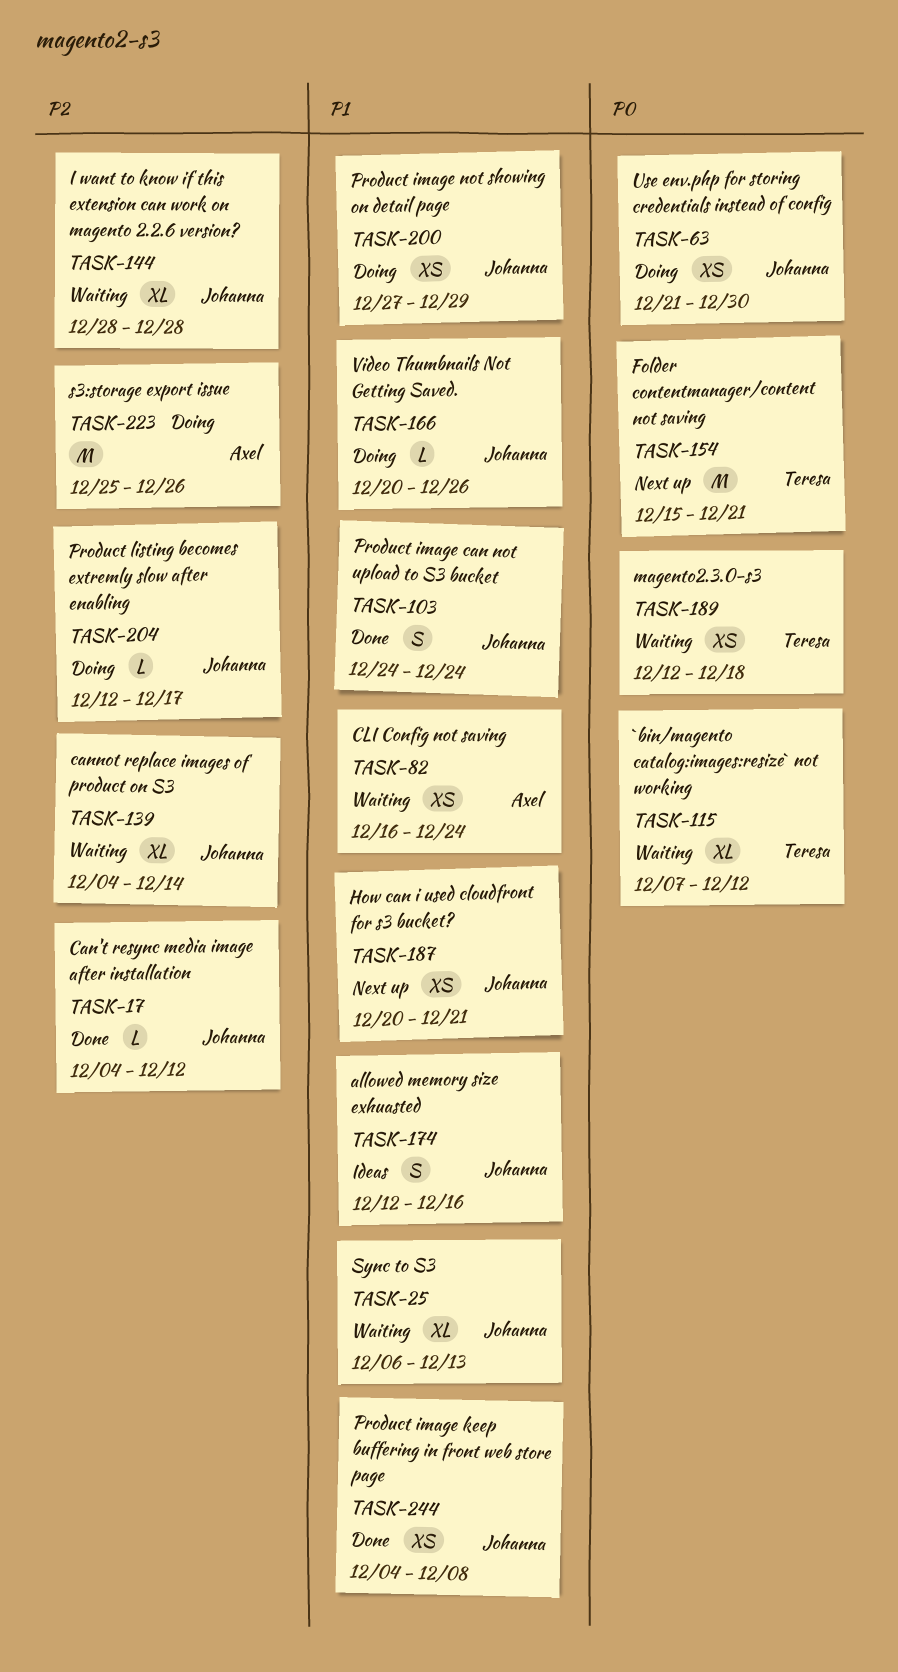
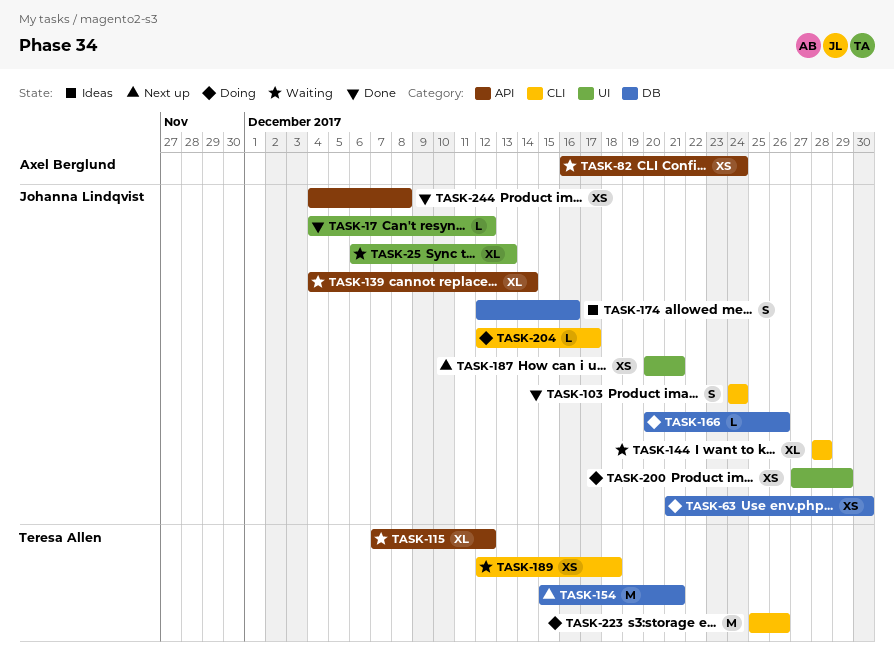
TASK-223, owner: Axel Berglund -> Teresa Allen

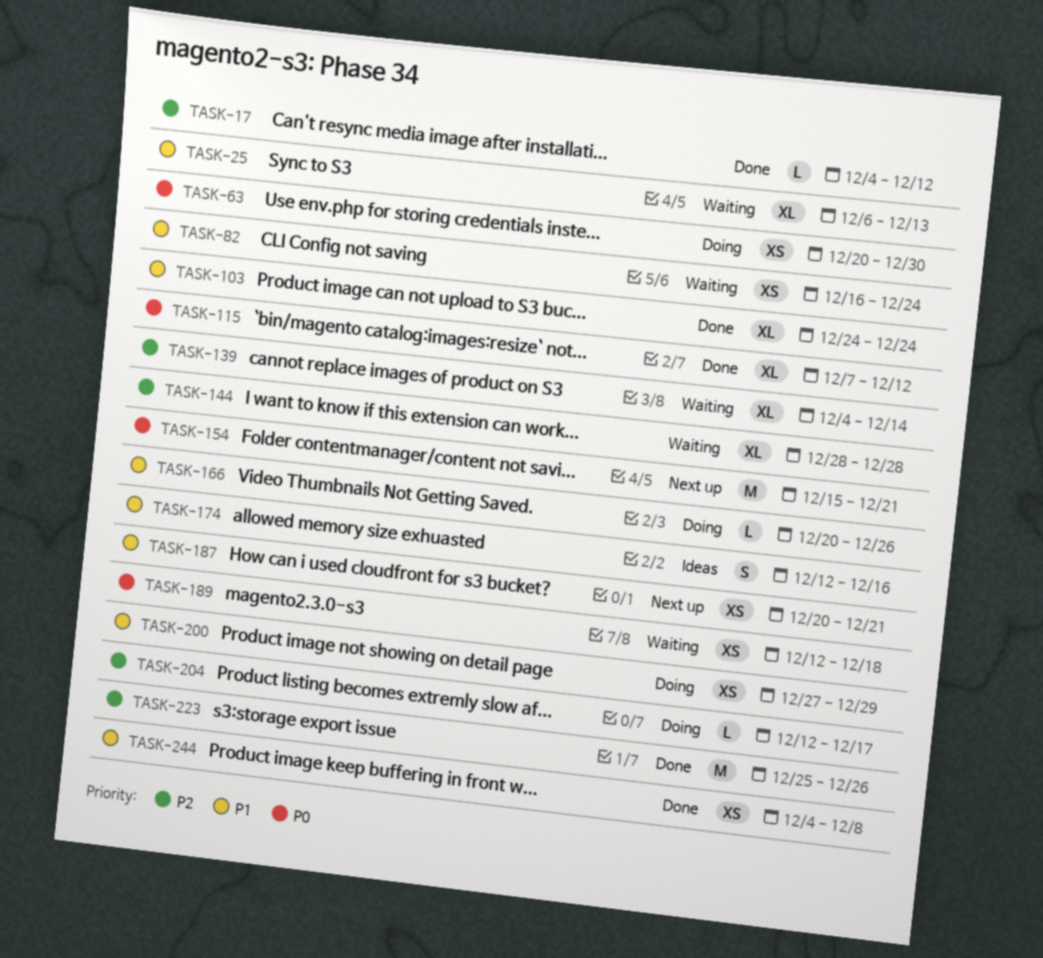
TASK-63, start: Dec 21 -> Dec 20
TASK-103, estimate: S -> XL
TASK-115, status: Waiting -> Done
TASK-223, status: Doing -> Done

